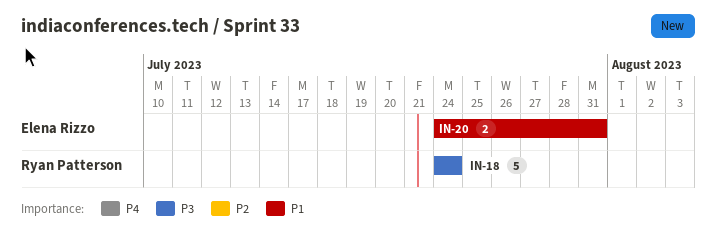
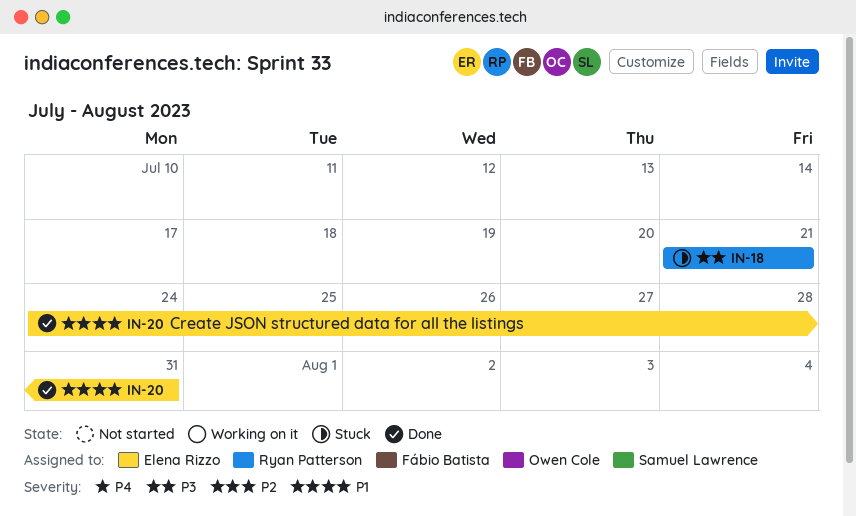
IN-18, start: Jul 24 -> Jul 21
IN-18, due: Jul 24 -> Jul 21

